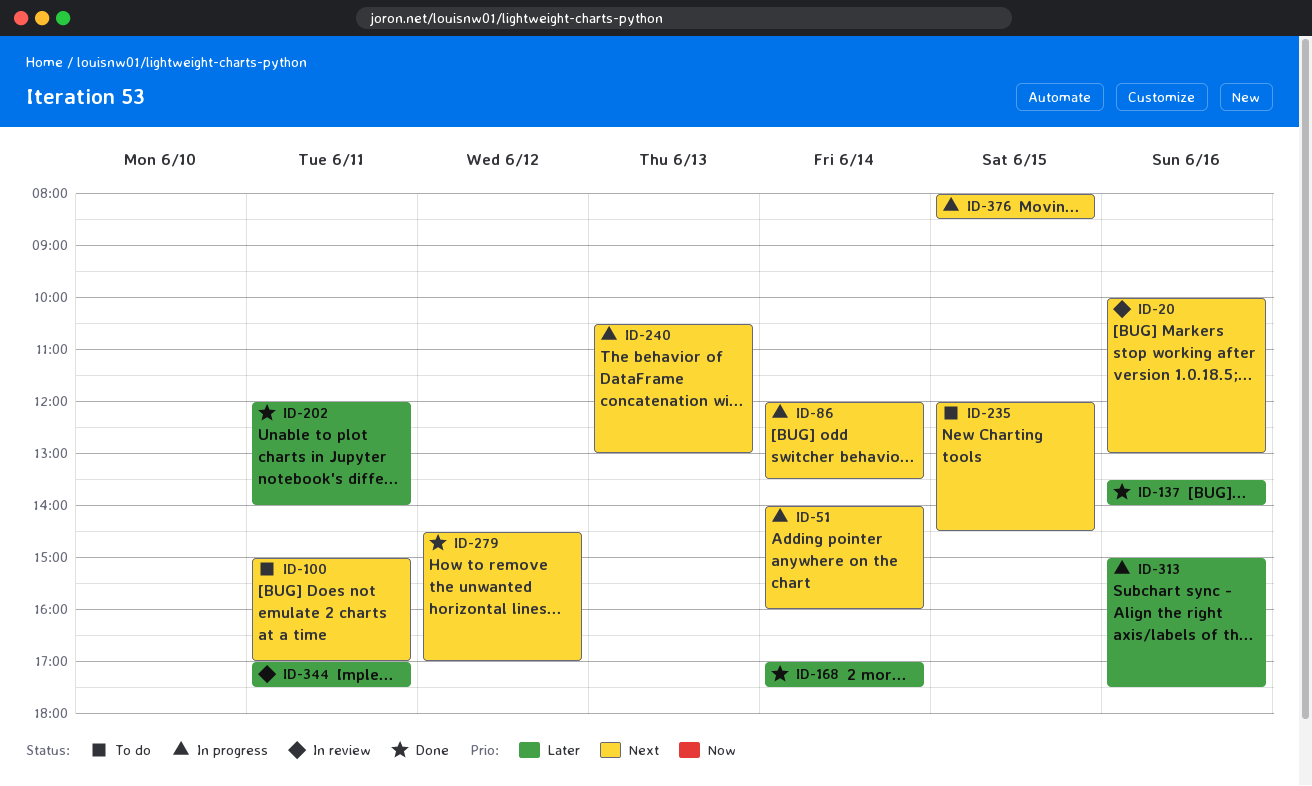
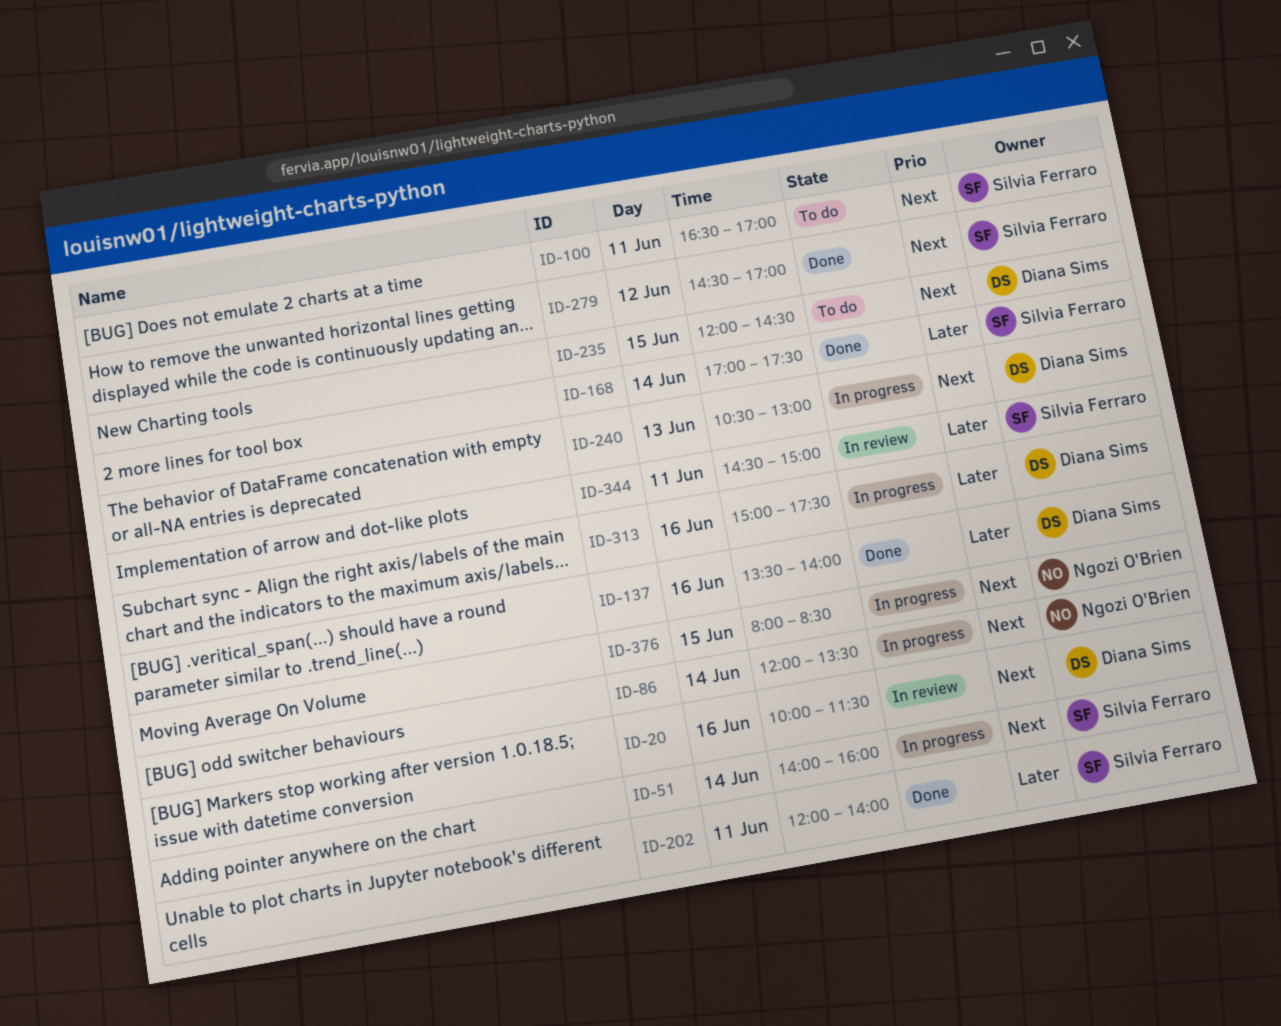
ID-20, ends: 13:00 -> 11:30
ID-100, begins: 15:00 -> 16:30
ID-344, begins: 17:00 -> 14:30
ID-344, ends: 17:30 -> 15:00

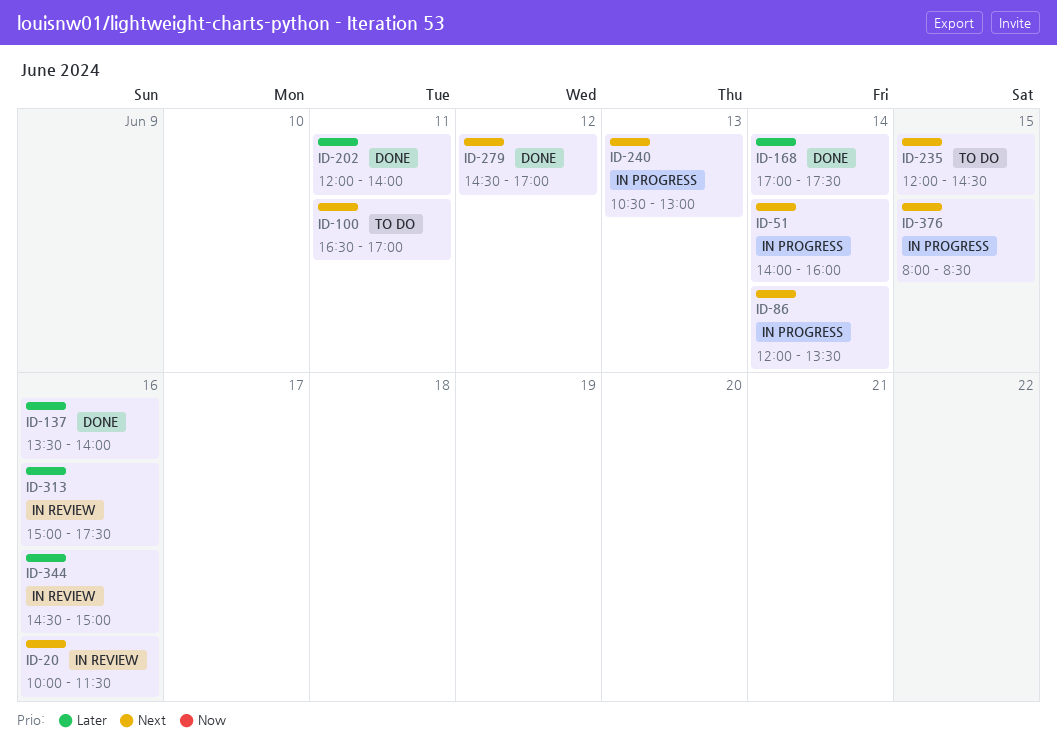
ID-313, status: In progress -> In review
ID-344, day: Jun 11 -> Jun 16

